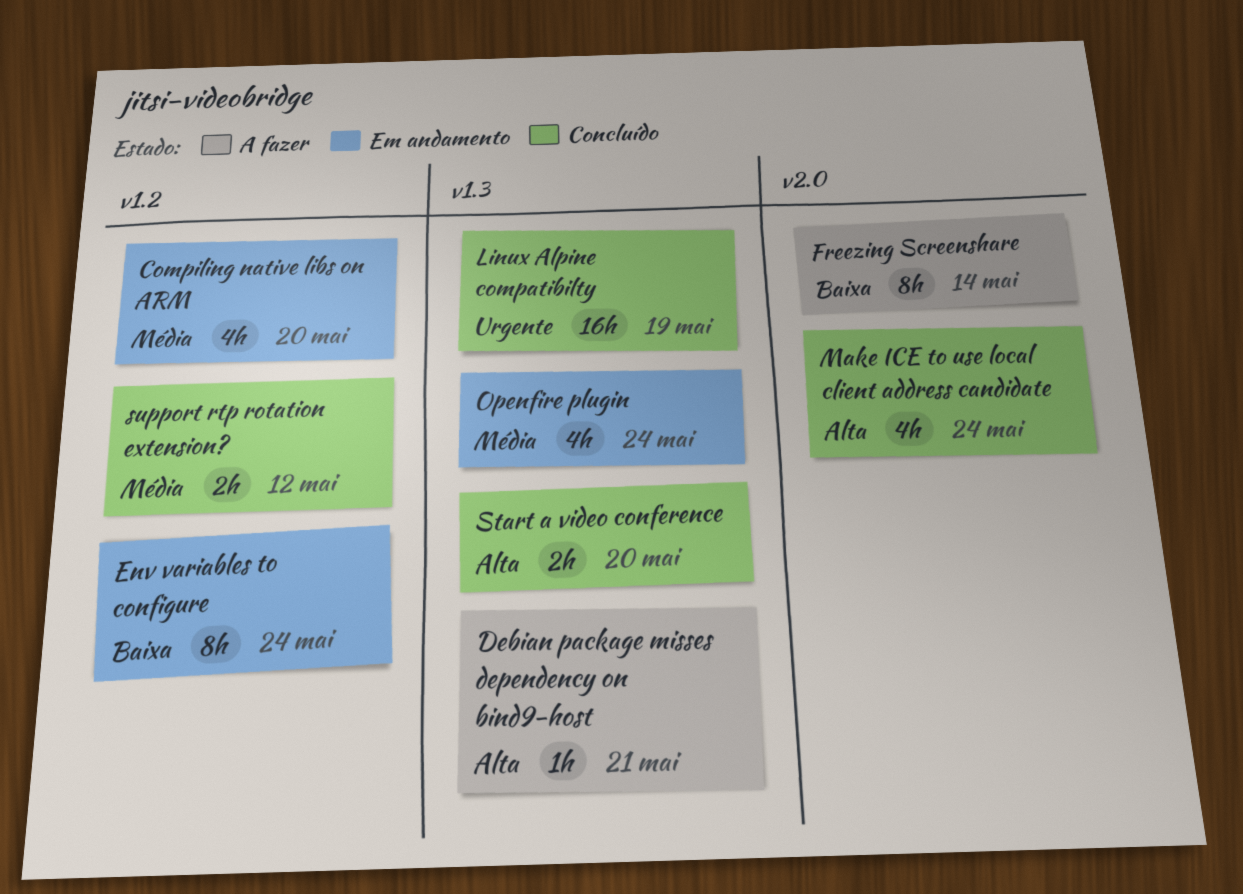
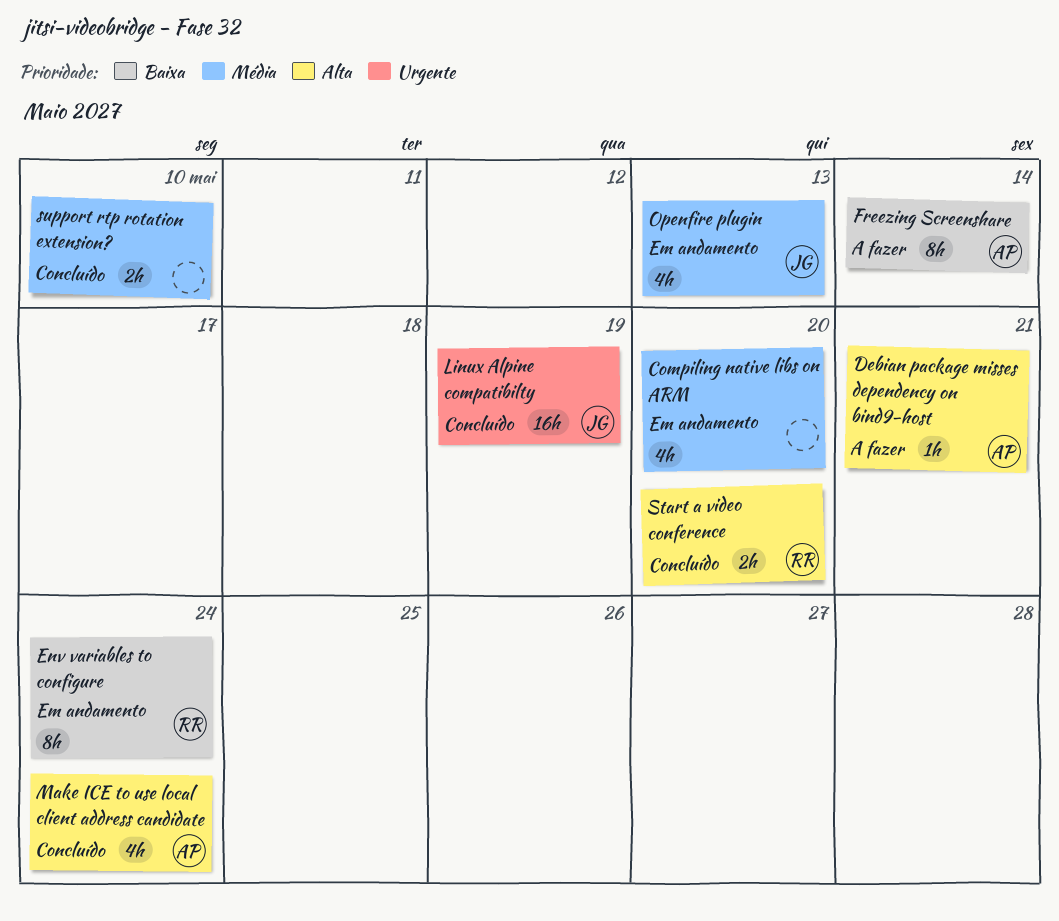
Openfire plugin, due: May 24 -> May 13
support rtp rotation extension?, due: May 12 -> May 10

